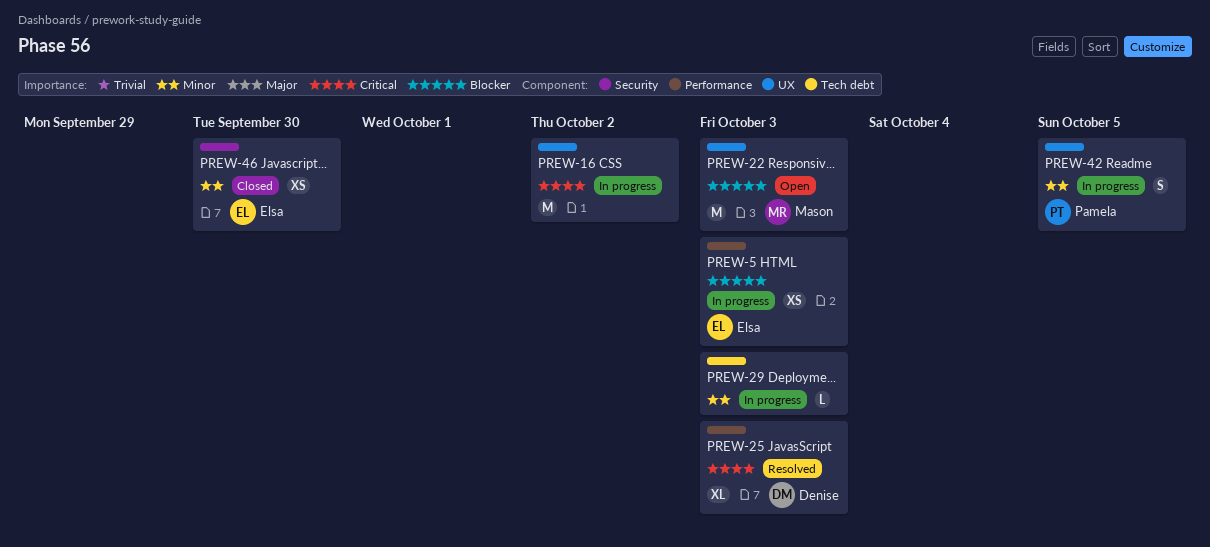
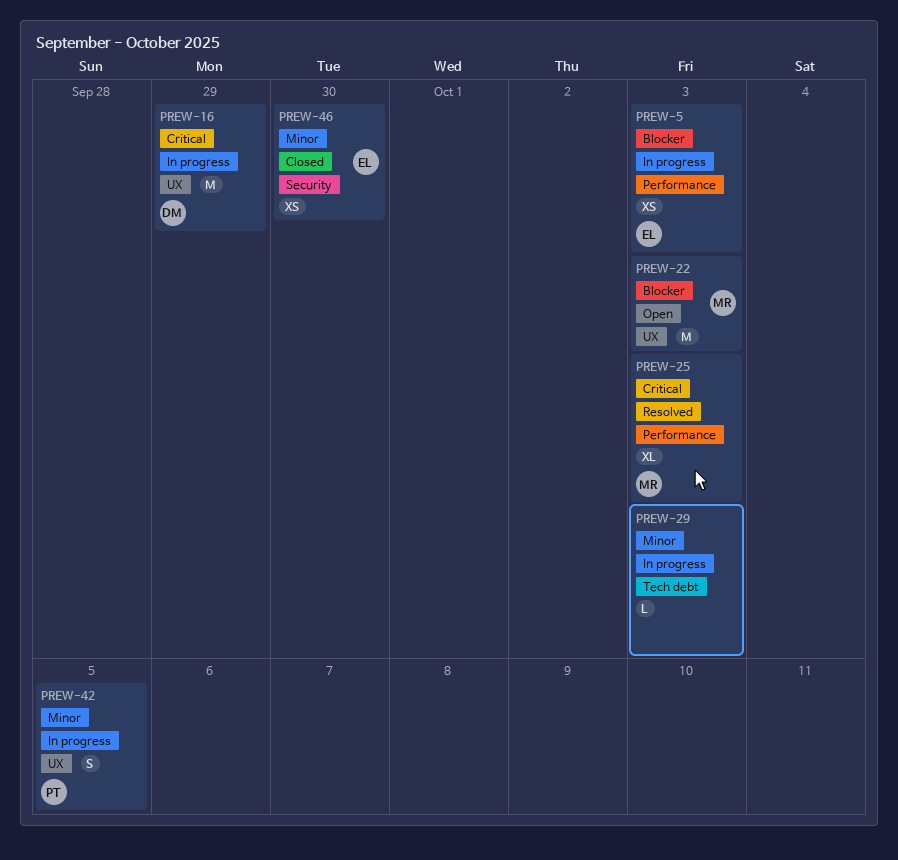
PREW-16, owner: none -> Denise
PREW-16, due: Oct 2 -> Sep 29
PREW-25, owner: Denise -> Mason

